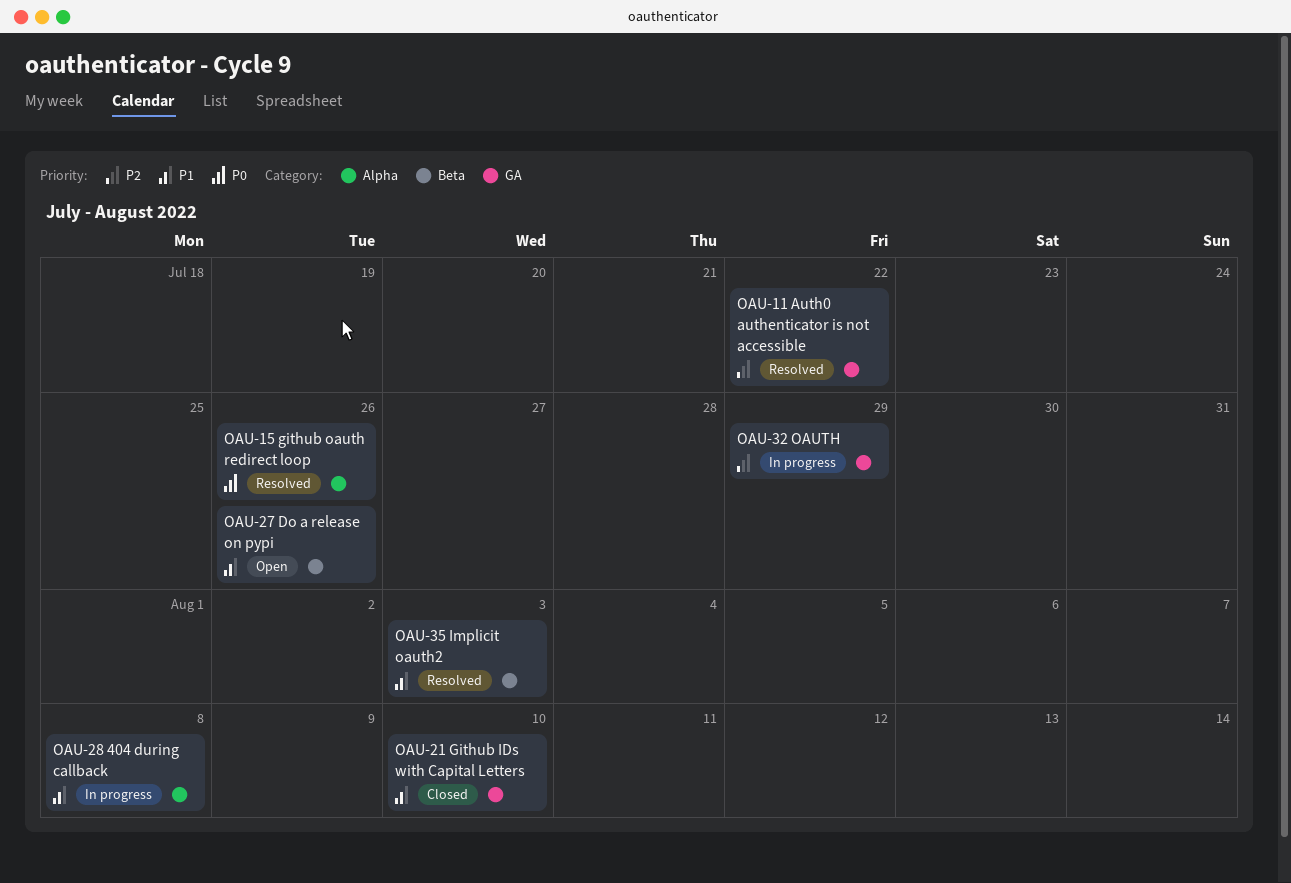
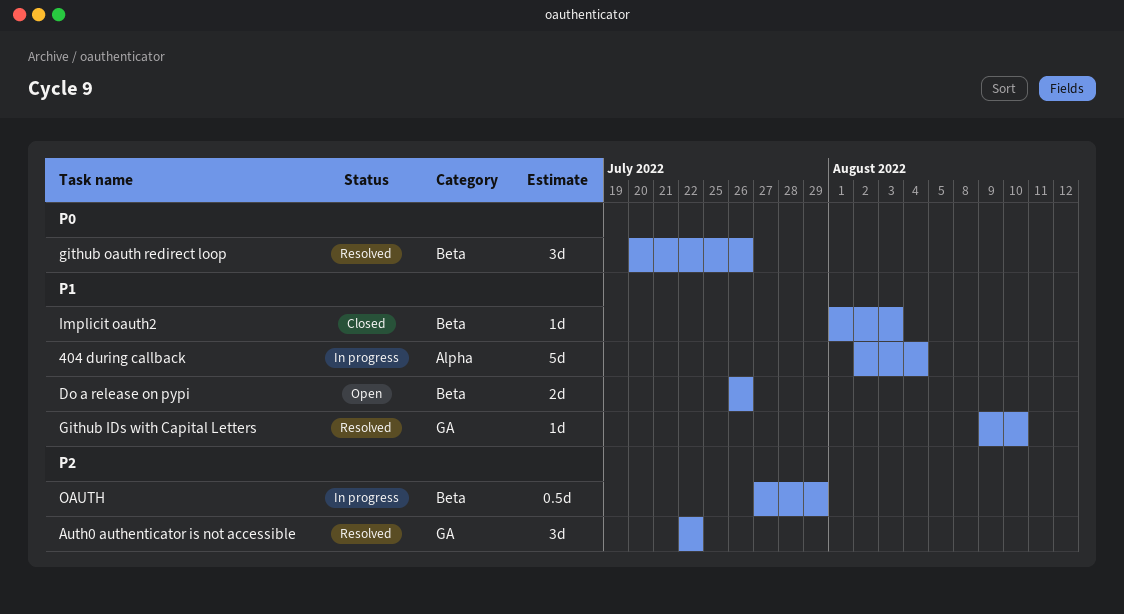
404 during callback, due: Aug 8 -> Aug 4
Github IDs with Capital Letters, status: Closed -> Resolved
github oauth redirect loop, label: Alpha -> Beta
Implicit oauth2, status: Resolved -> Closed
OAUTH, label: GA -> Beta

